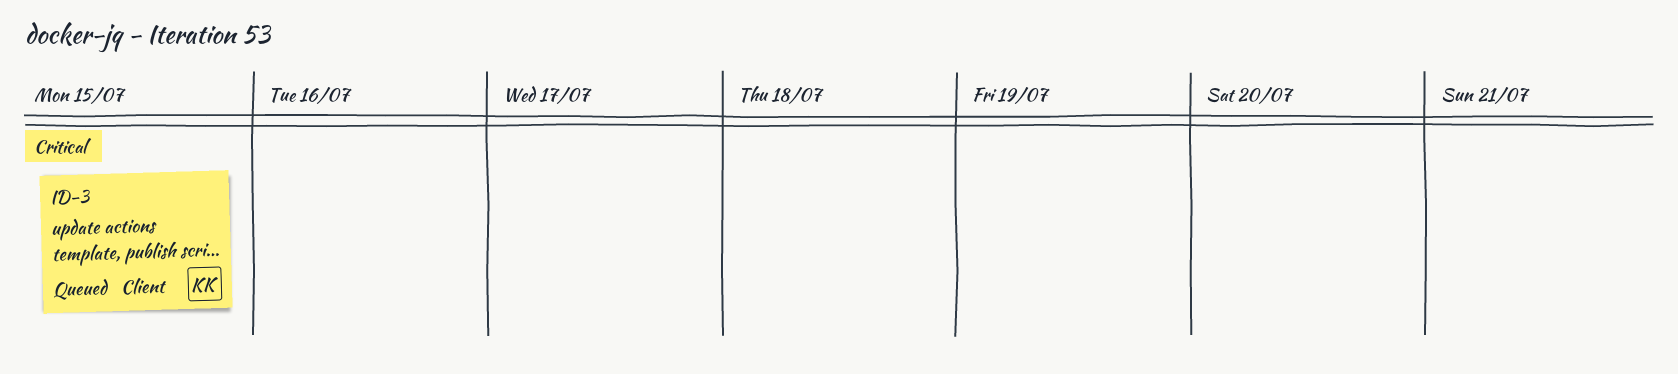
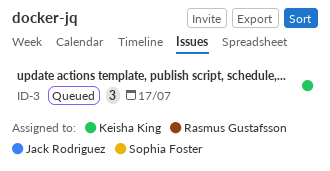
ID-3, due: Jul 15 -> Jul 17

